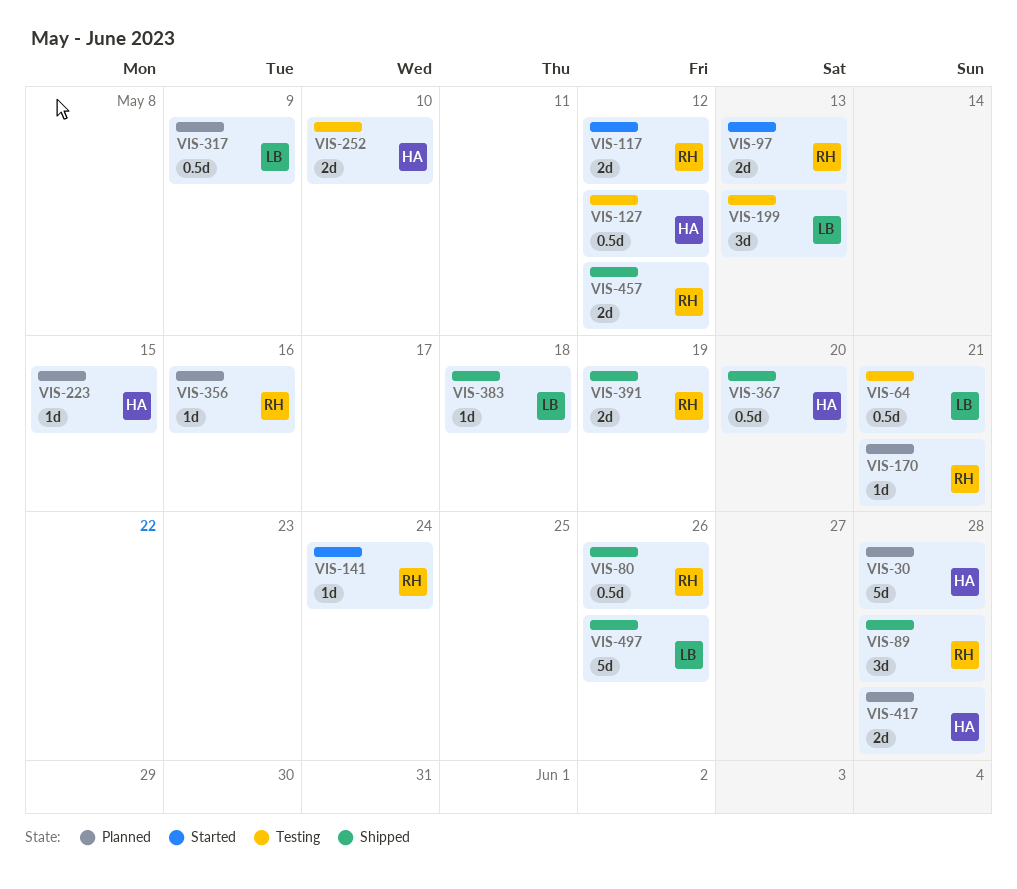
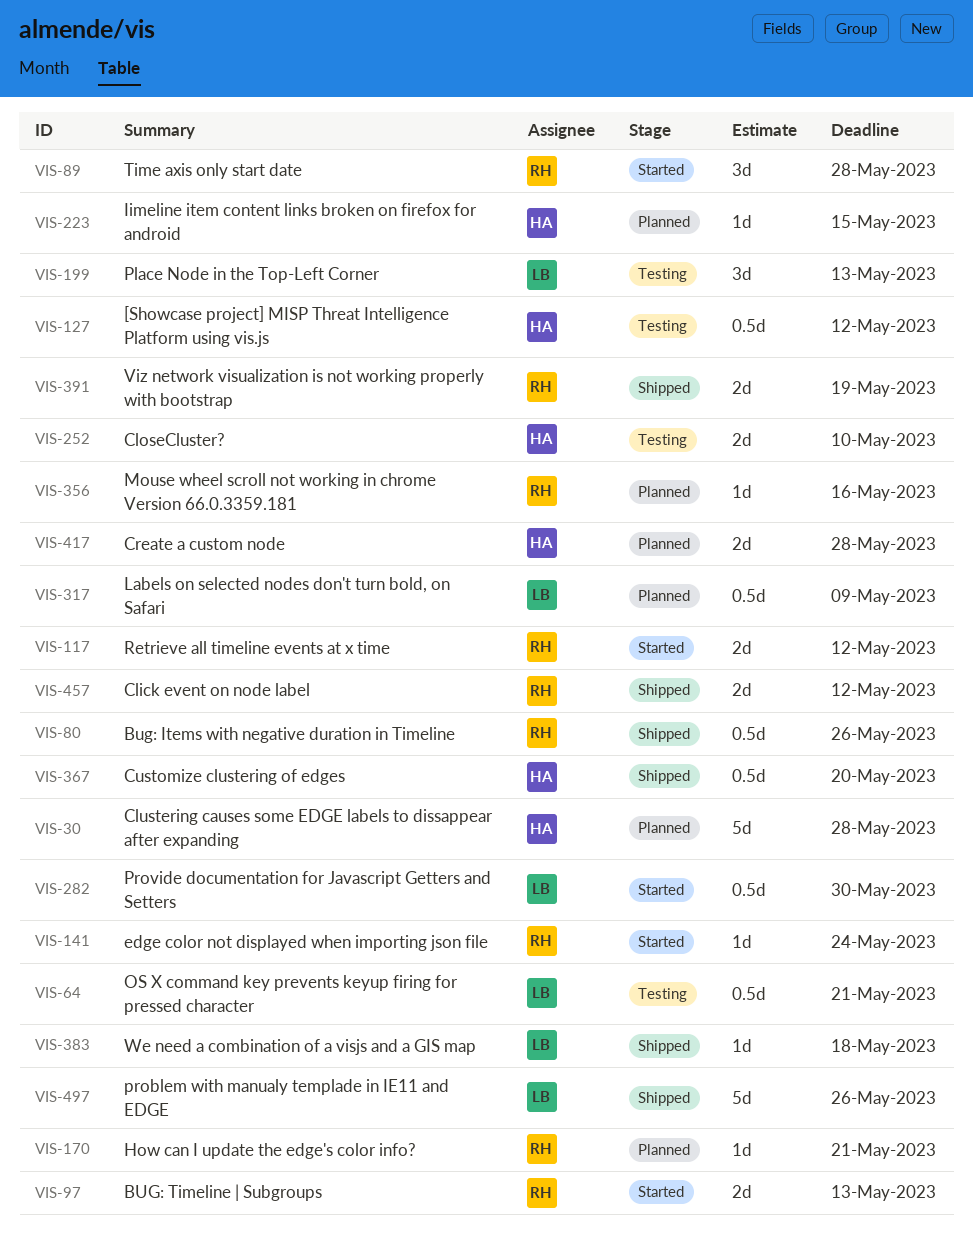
VIS-89, status: Shipped -> Started
VIS-282: none -> present

